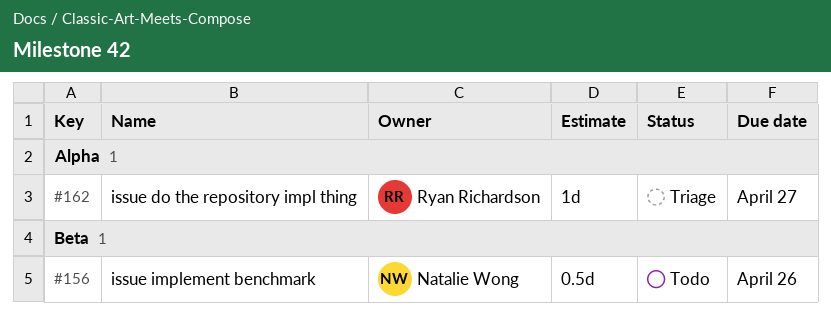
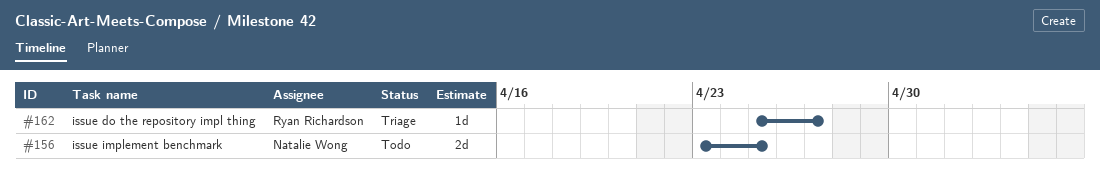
#156, estimate: 0.5d -> 2d
#156, due: Apr 26 -> Apr 25

